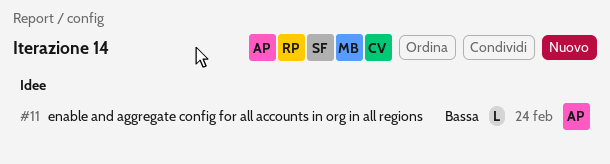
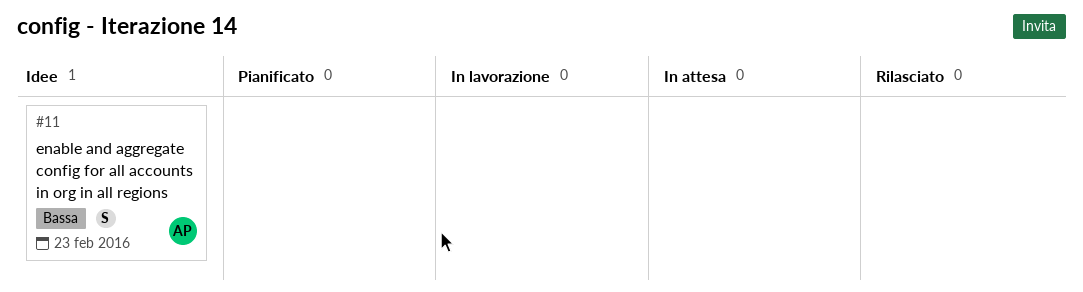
#11, estimate: L -> S
#11, due: Feb 24 -> Feb 23

